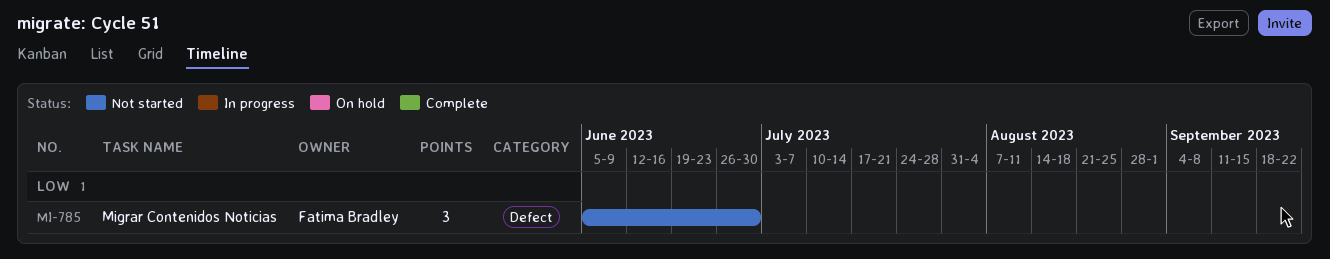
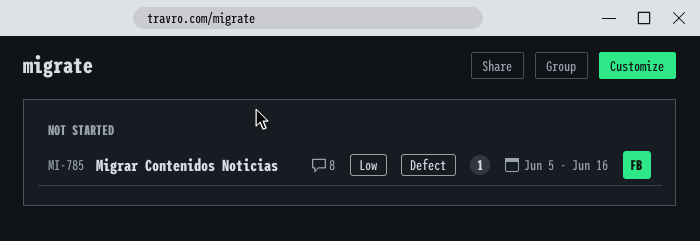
MI-785, estimate: 3 -> 1
MI-785, due: Jun 30 -> Jun 16

